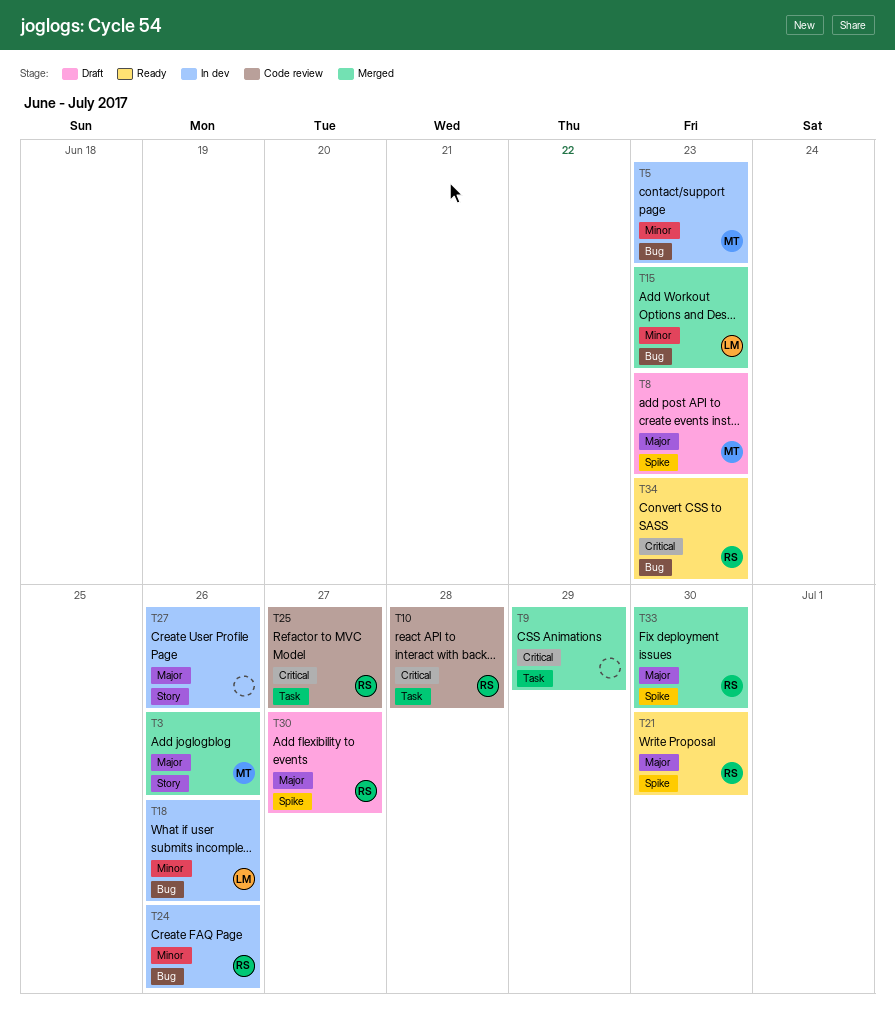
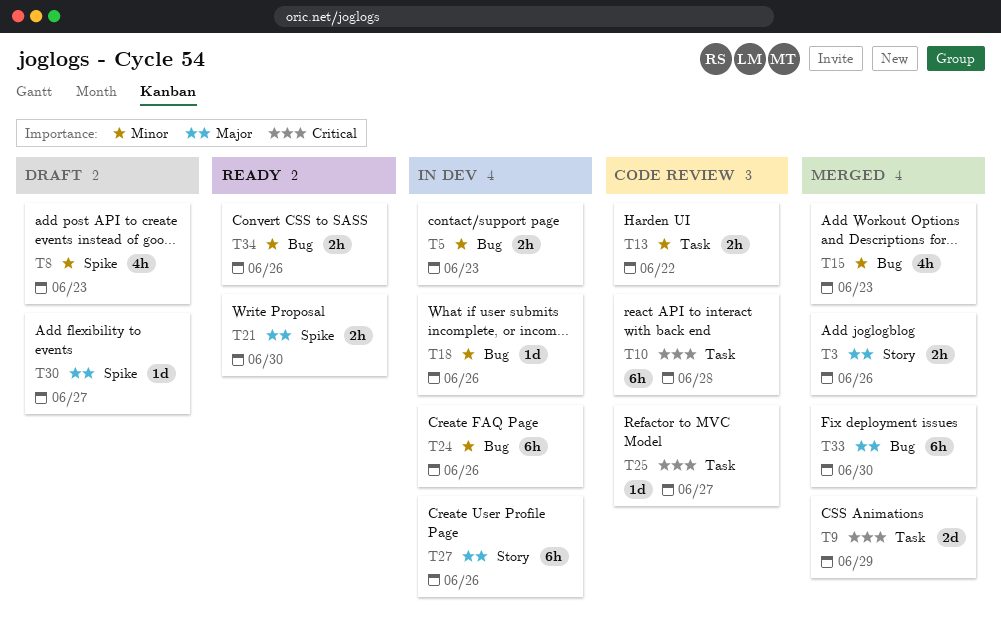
T8, priority: Major -> Minor
T13: none -> present
T33, label: Spike -> Bug
T34, priority: Critical -> Minor
T34, due: Jun 23 -> Jun 26

